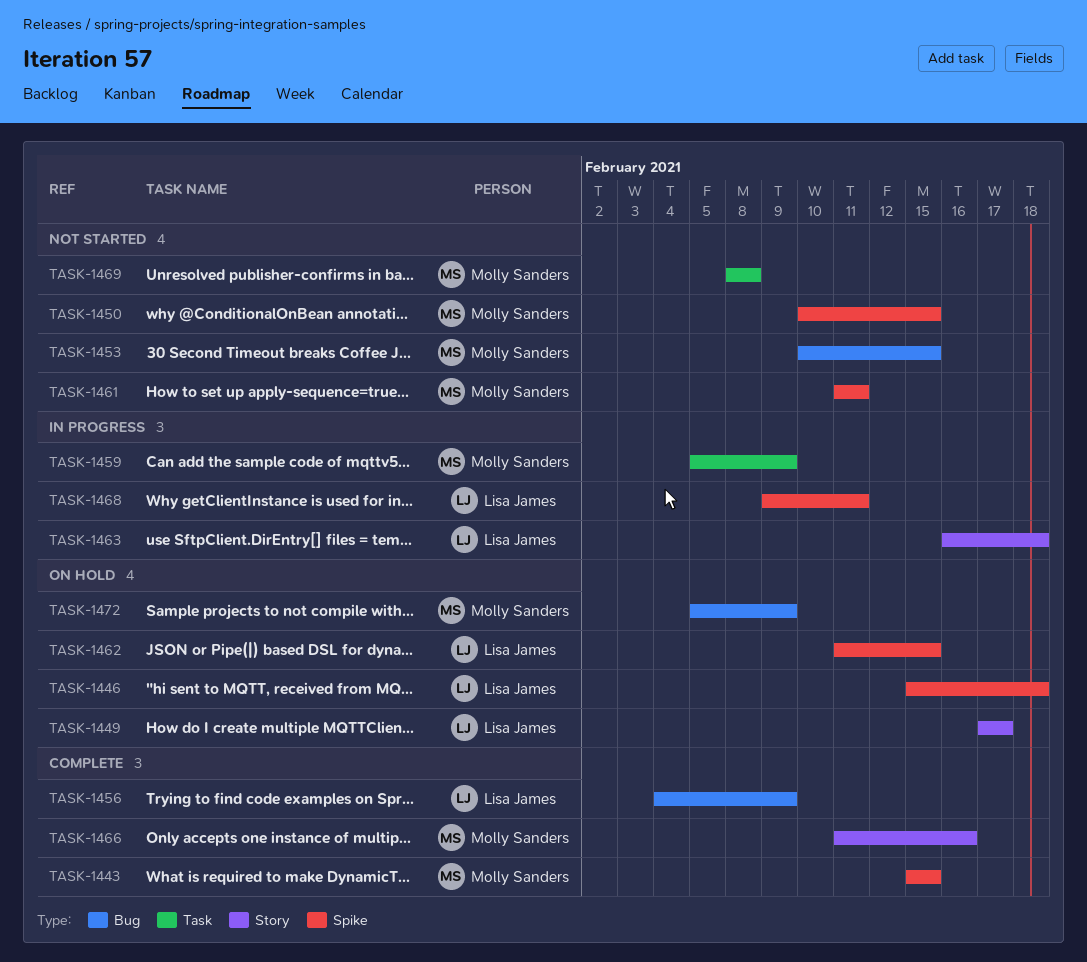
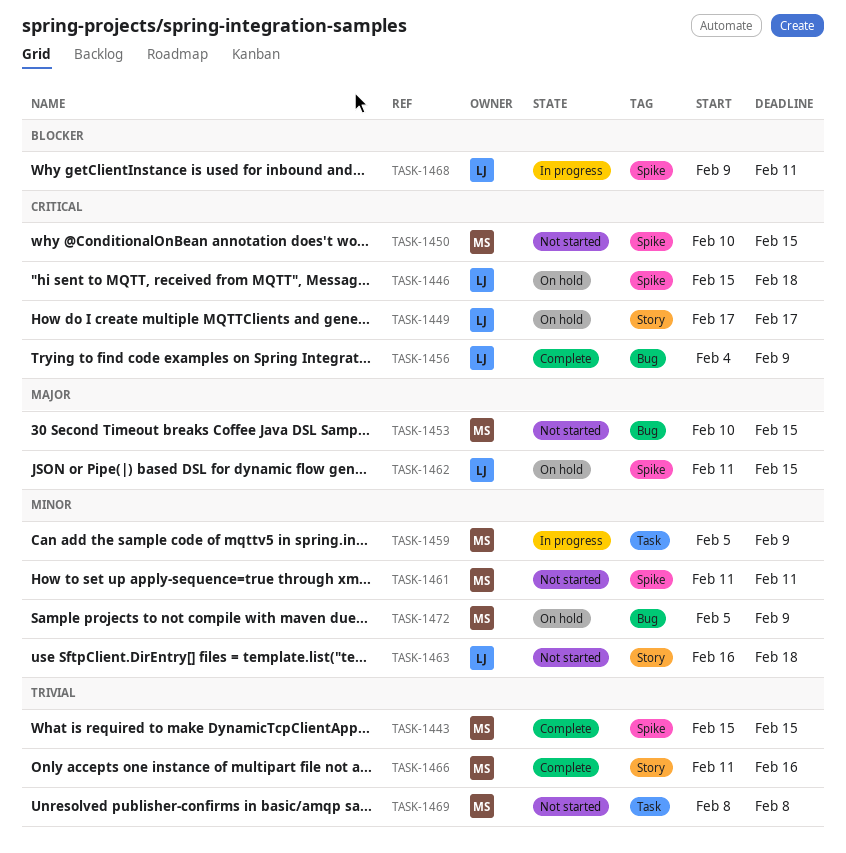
TASK-1463, status: In progress -> Not started

